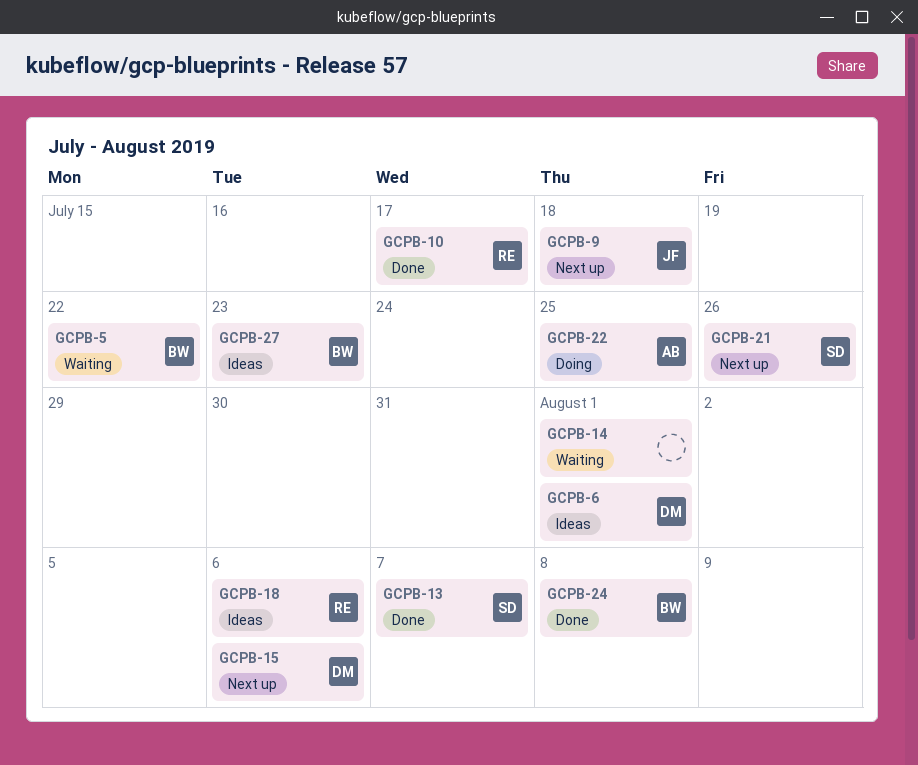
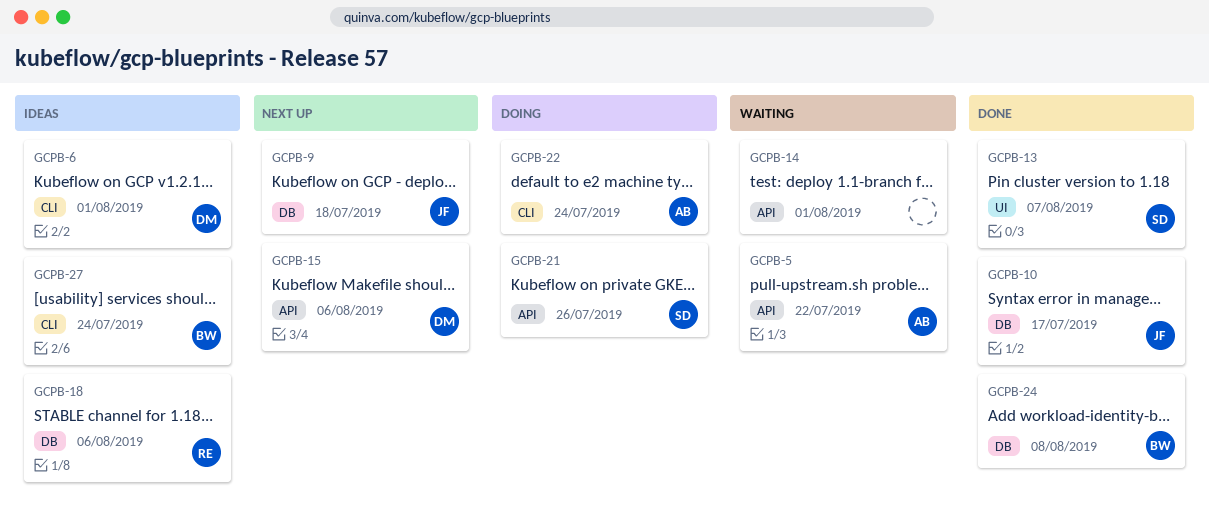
GCPB-5, owner: BW -> AB
GCPB-10, owner: RE -> JF
GCPB-21, status: Next up -> Doing
GCPB-22, due: Jul 25 -> Jul 24
GCPB-27, due: Jul 23 -> Jul 24

